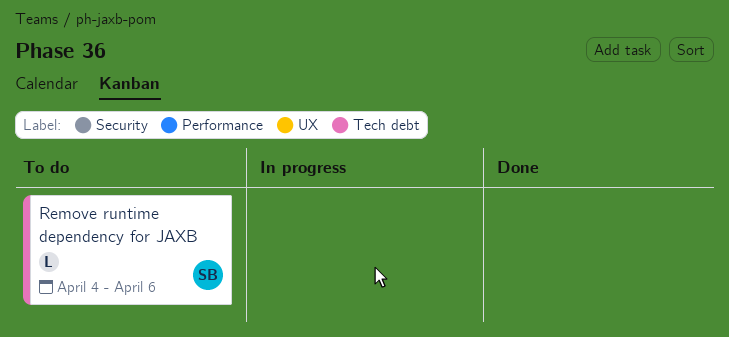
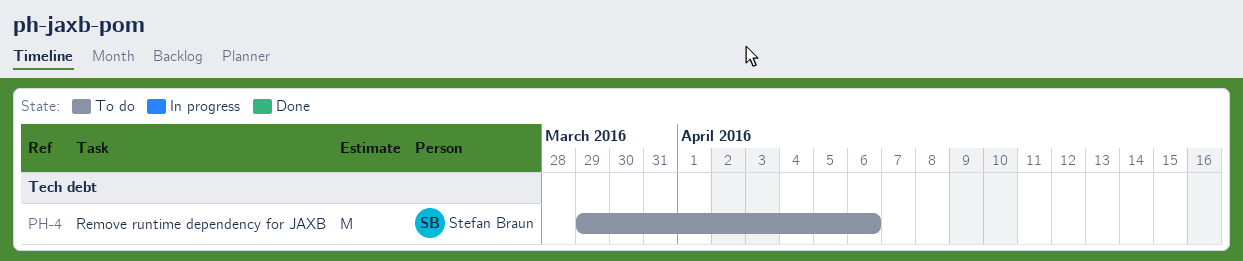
Remove runtime dependency for JAXB, estimate: L -> M
Remove runtime dependency for JAXB, start: Apr 4 -> Mar 29

